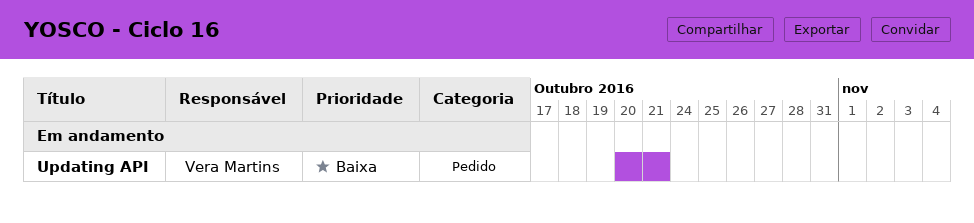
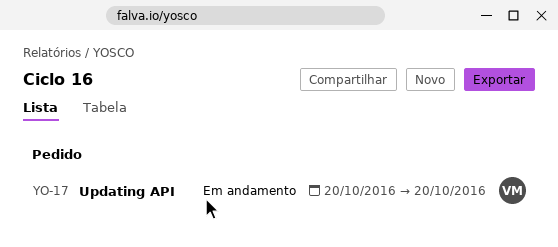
Updating API, due: Oct 21 -> Oct 20

